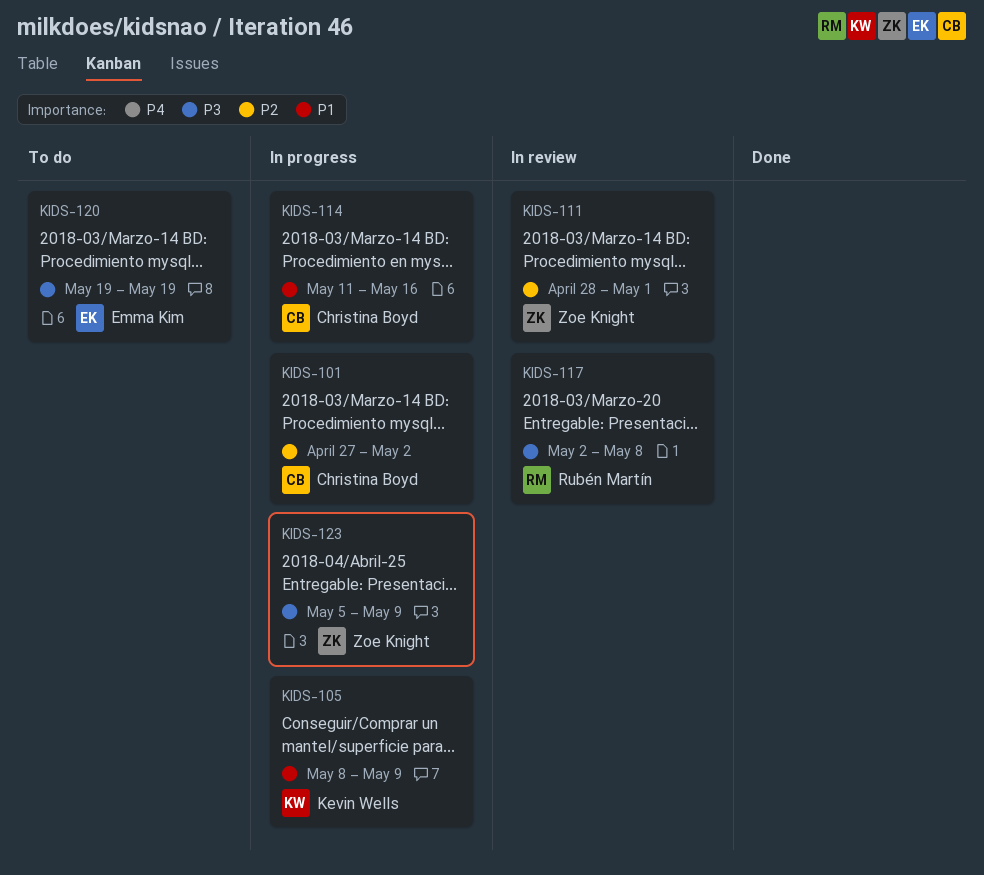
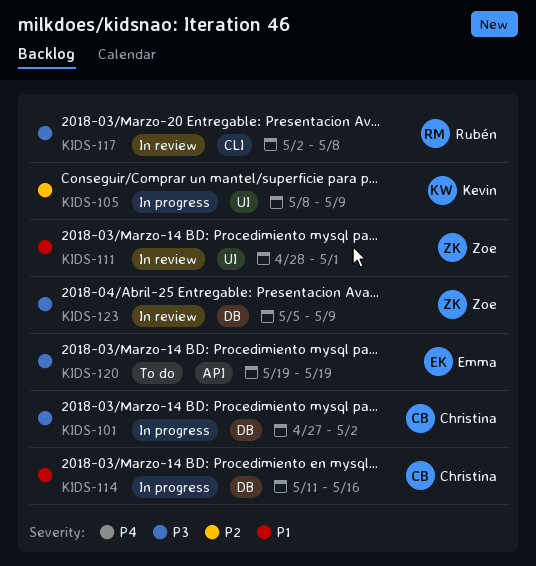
KIDS-101, priority: P2 -> P3
KIDS-105, priority: P1 -> P2
KIDS-111, priority: P2 -> P1
KIDS-123, status: In progress -> In review

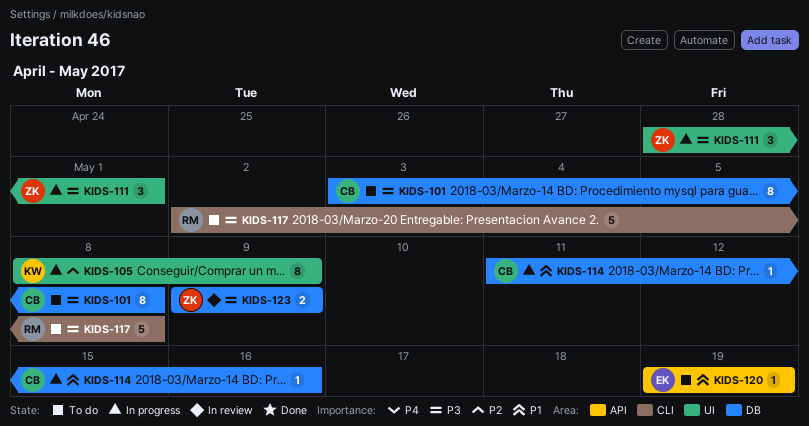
KIDS-101, status: In progress -> To do
KIDS-101, start: Apr 27 -> May 3
KIDS-101, due: May 2 -> May 8
KIDS-111, status: In review -> In progress
KIDS-111, priority: P1 -> P3
KIDS-117, status: In review -> To do
KIDS-120, priority: P3 -> P1
KIDS-123, start: May 5 -> May 9

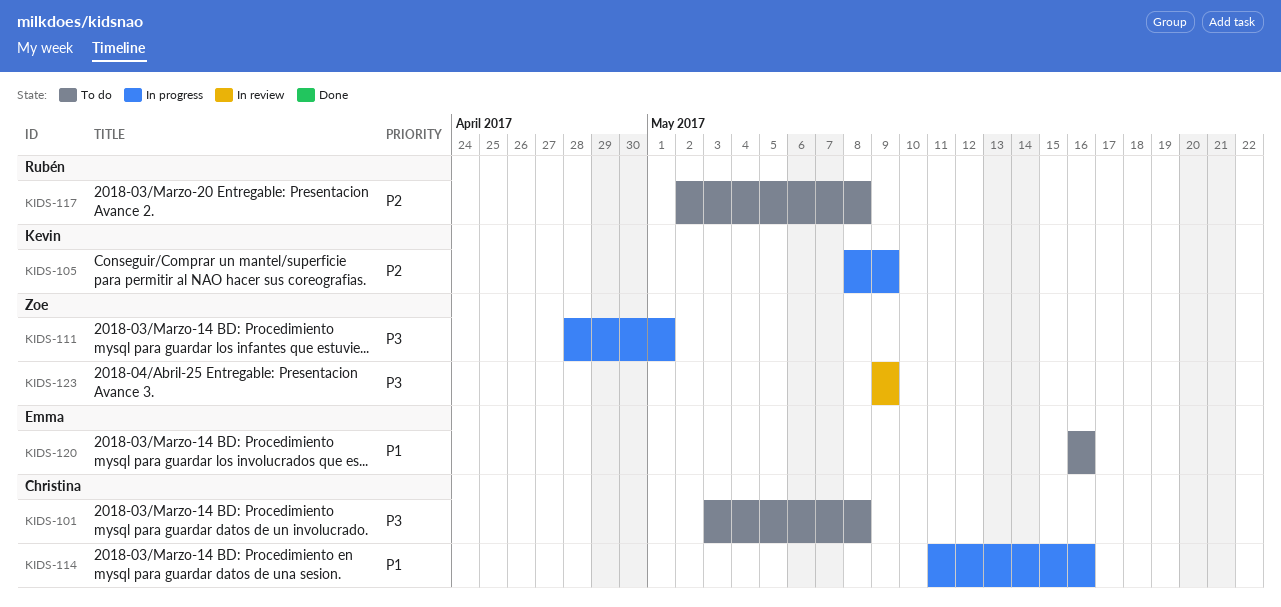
KIDS-117, priority: P3 -> P2
KIDS-120, start: May 19 -> May 16
KIDS-120, due: May 19 -> May 16

